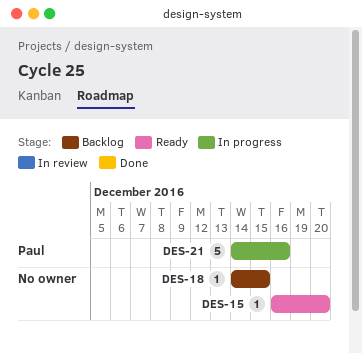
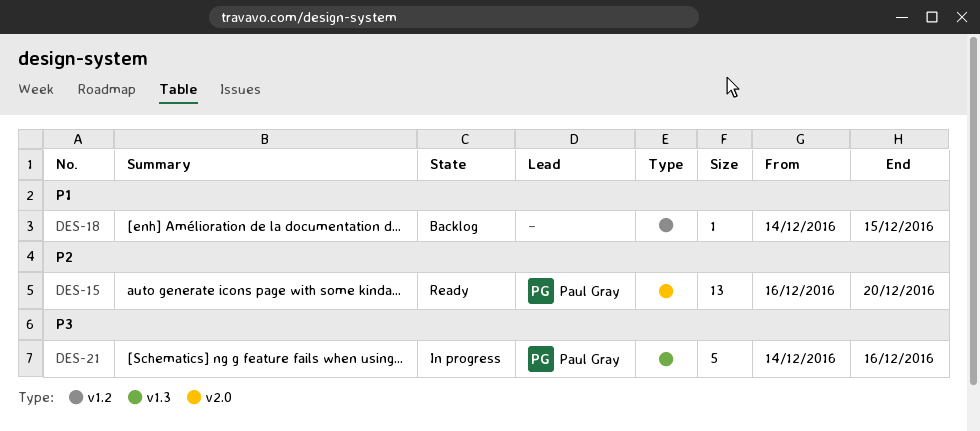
DES-15, owner: none -> Paul Gray
DES-15, estimate: 1 -> 13

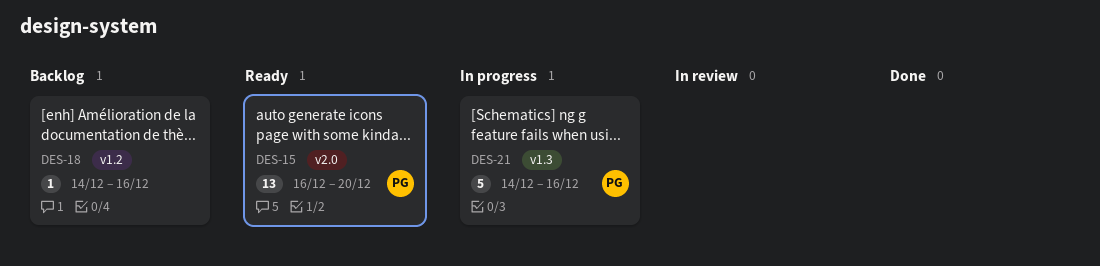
DES-18, due: Dec 15 -> Dec 16

